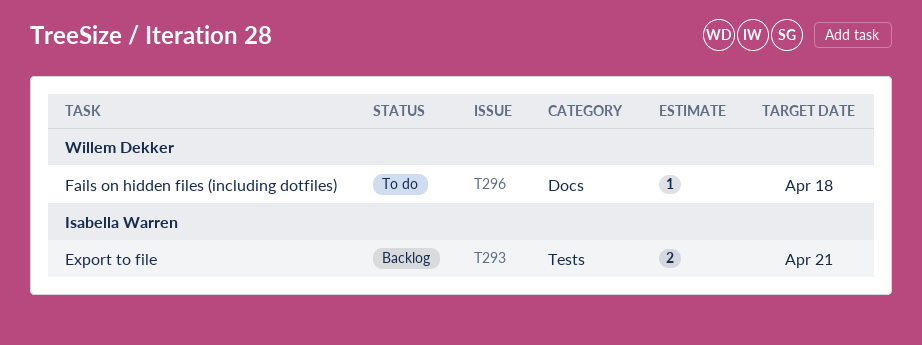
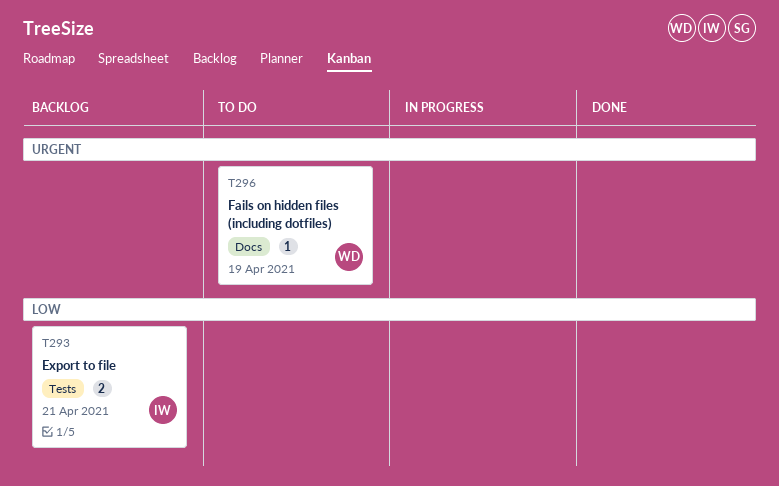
T296, due: Apr 18 -> Apr 19

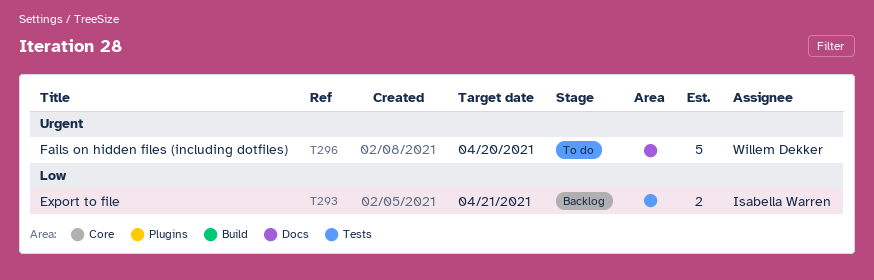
T296, estimate: 1 -> 5
T296, due: Apr 19 -> Apr 20

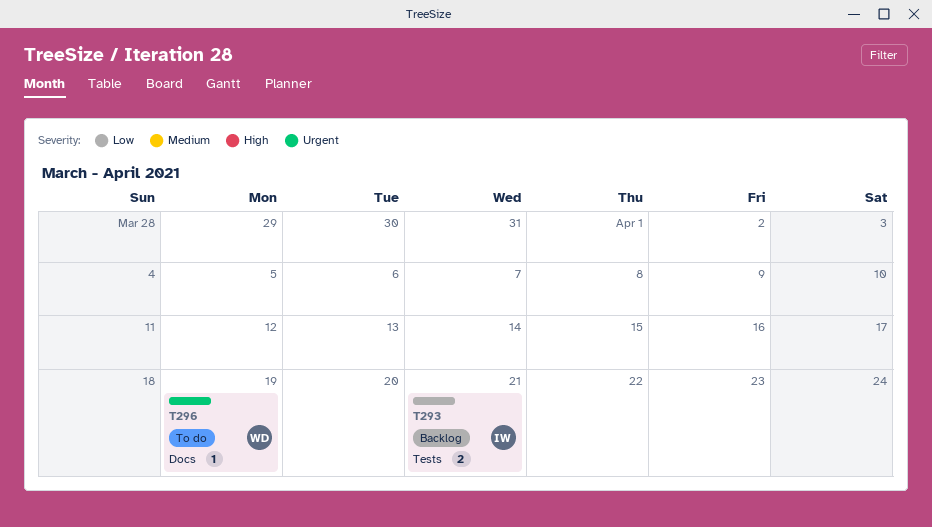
T296, estimate: 5 -> 1
T296, due: Apr 20 -> Apr 19

